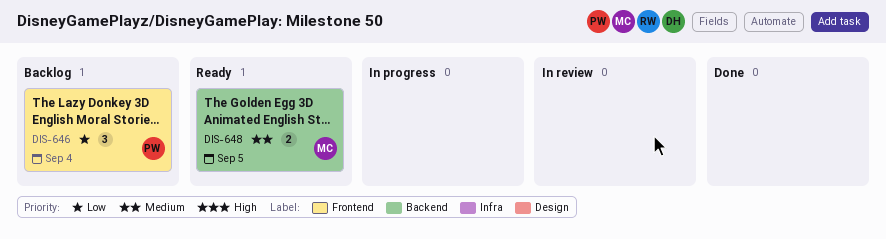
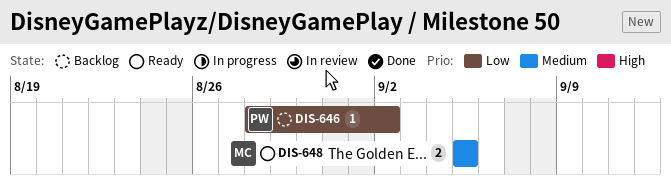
DIS-646, estimate: 3 -> 1
DIS-646, due: Sep 4 -> Sep 2

